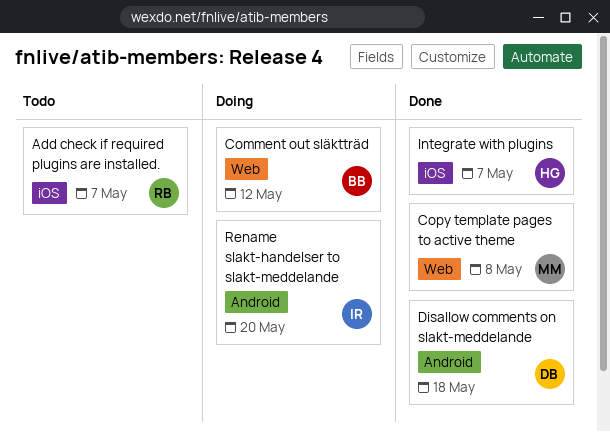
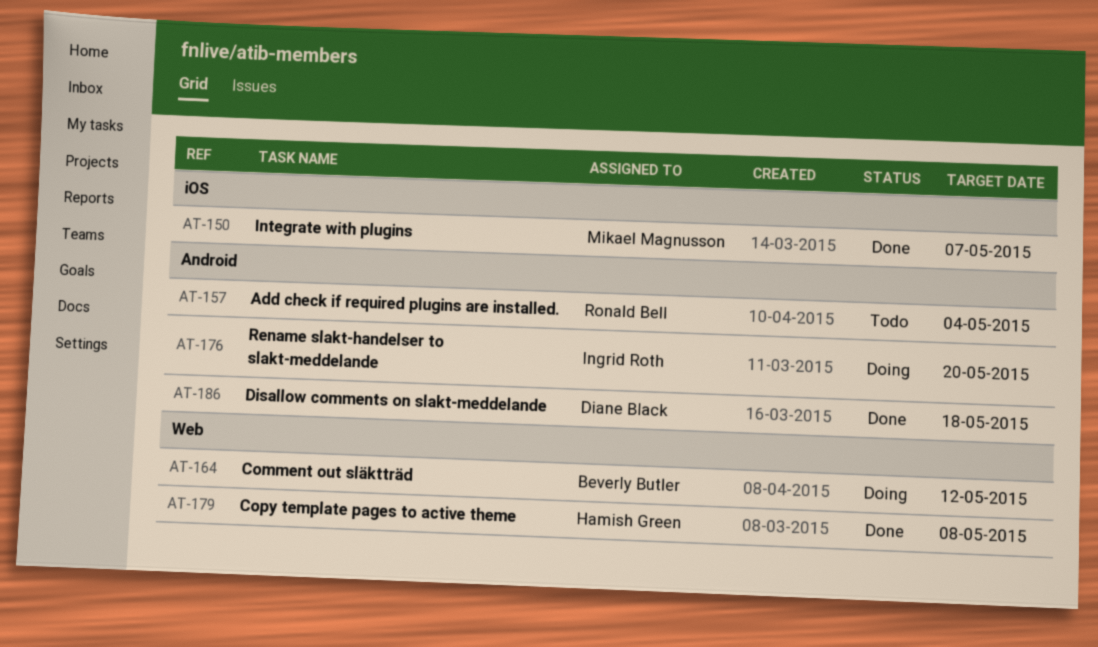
Add check if required plugins are installed., label: iOS -> Android
Add check if required plugins are installed., due: May 7 -> May 4
Copy template pages to active theme, owner: Mikael Magnusson -> Hamish Green
Integrate with plugins, owner: Hamish Green -> Mikael Magnusson

